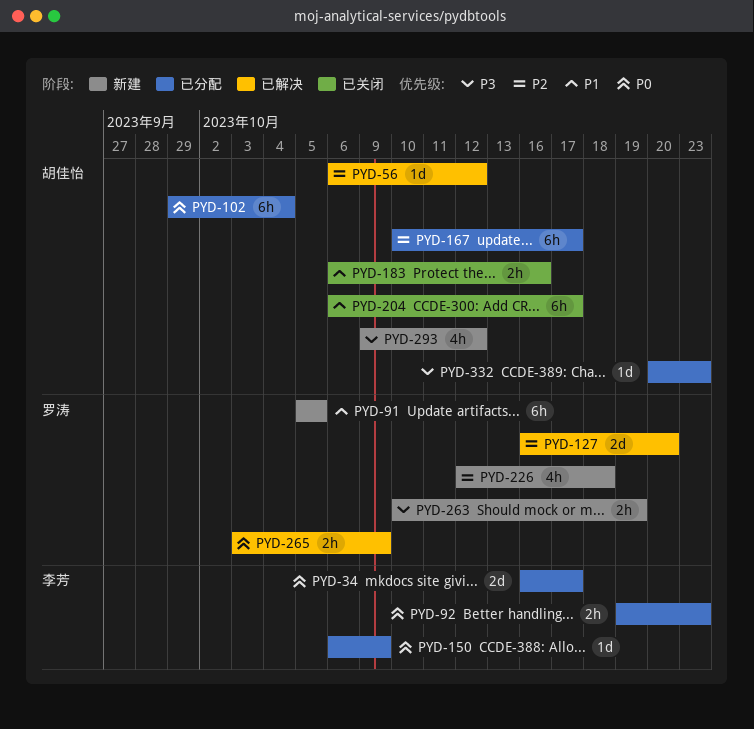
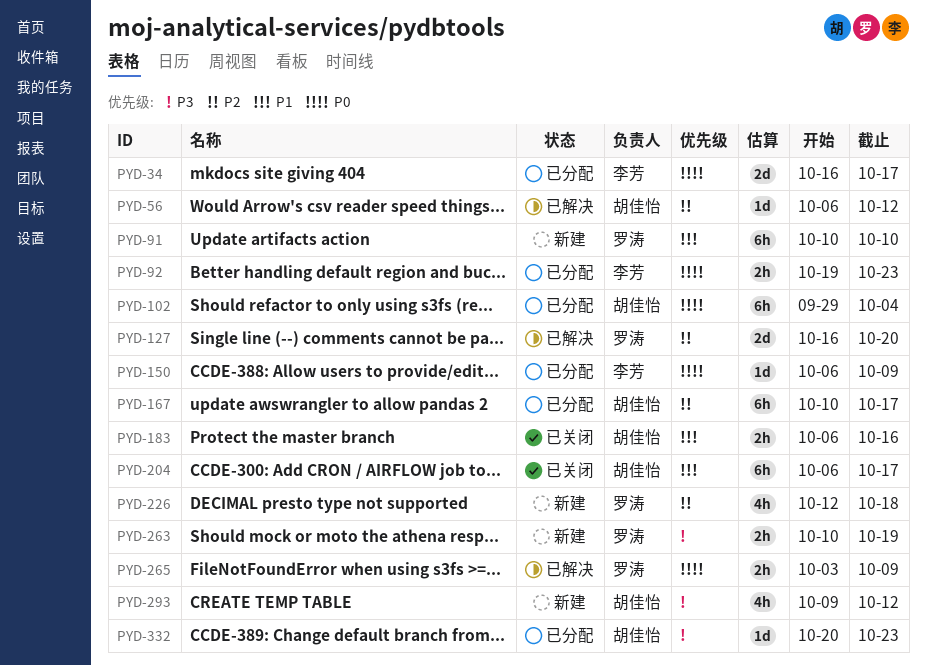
PYD-91, start: Oct 5 -> Oct 10
PYD-91, due: Oct 5 -> Oct 10

